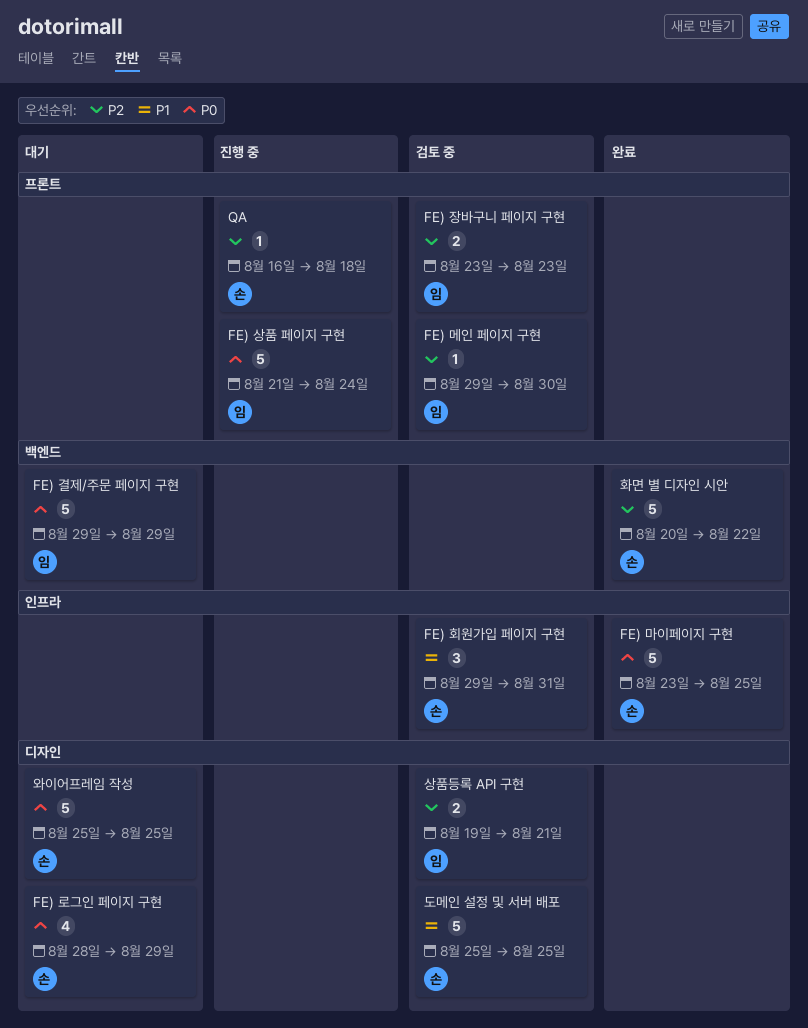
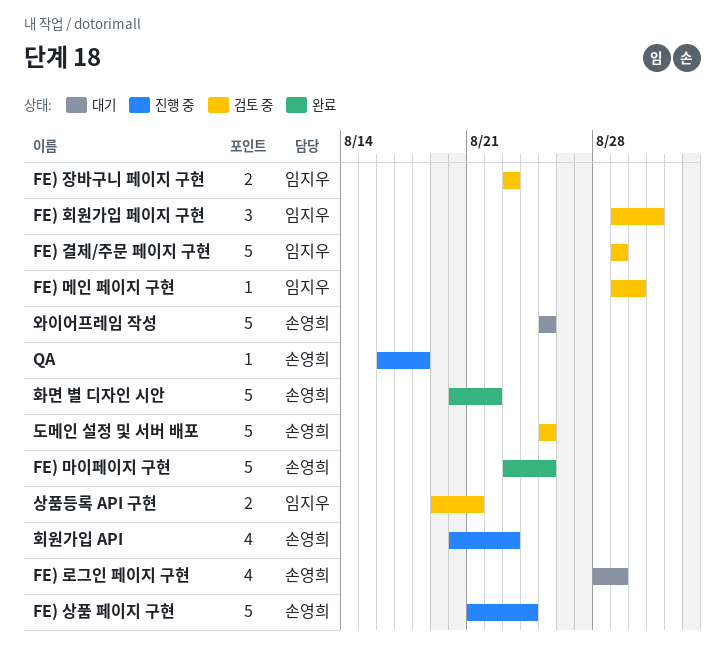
FE) 결제/주문 페이지 구현, status: 대기 -> 검토 중
FE) 상품 페이지 구현, owner: 임지우 -> 손영희
FE) 회원가입 페이지 구현, owner: 손영희 -> 임지우
회원가입 API: none -> present

